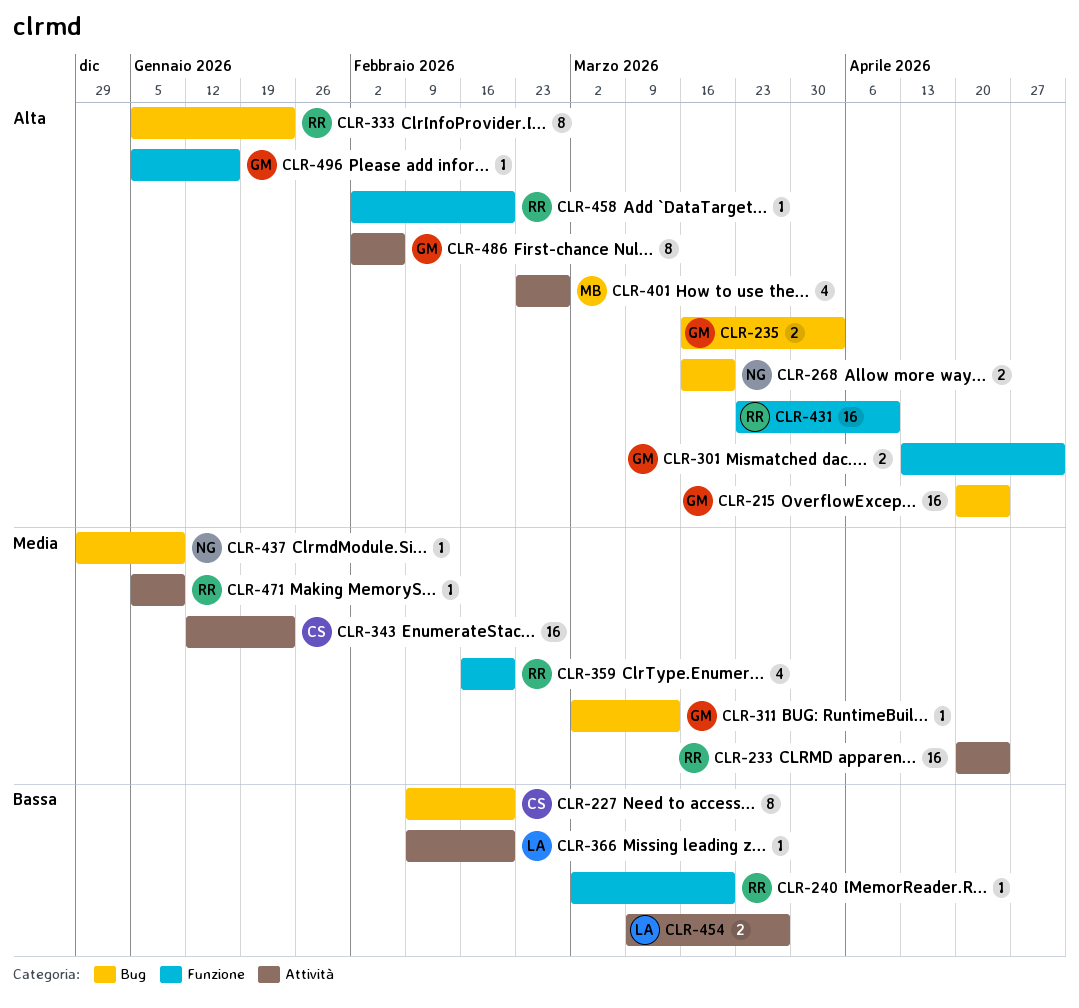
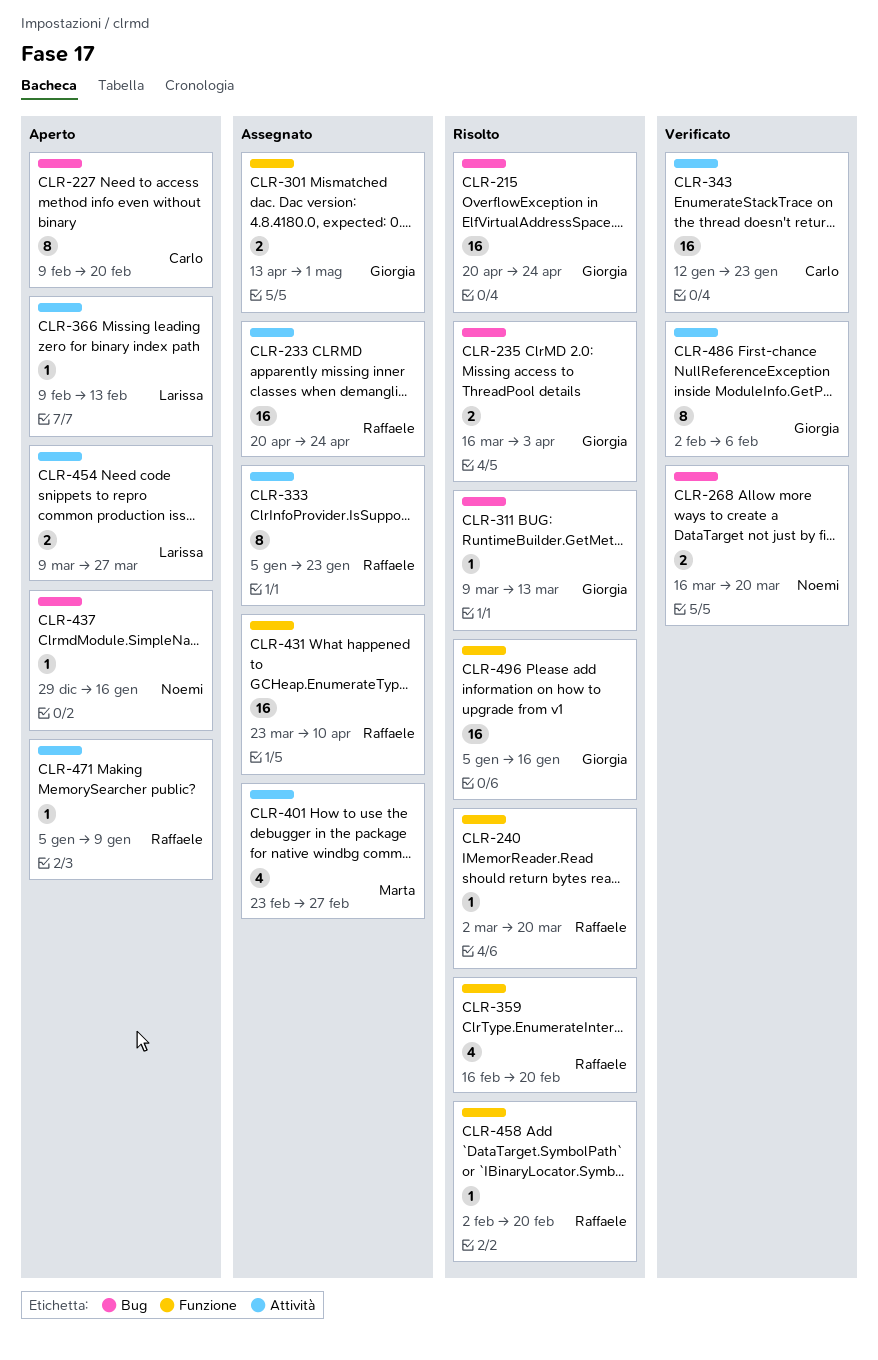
CLR-311, start: Mar 2 -> Mar 9
CLR-333, label: Bug -> Attività
CLR-366, due: Feb 20 -> Feb 13
CLR-437, due: Jan 9 -> Jan 16
CLR-496, estimate: 1 -> 16

